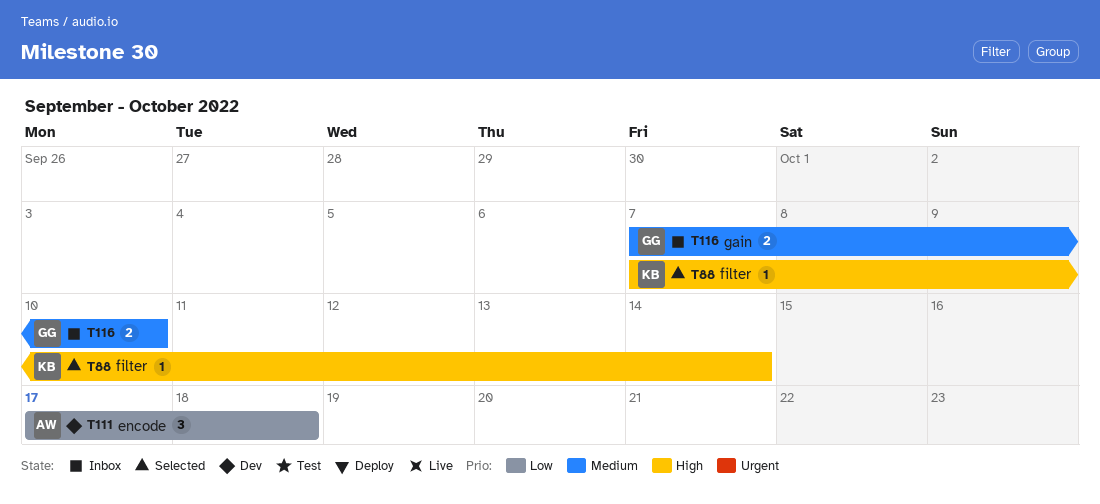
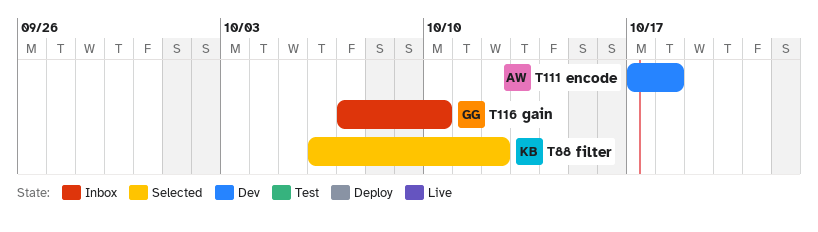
T88, start: Oct 7 -> Oct 6
T88, due: Oct 14 -> Oct 12

